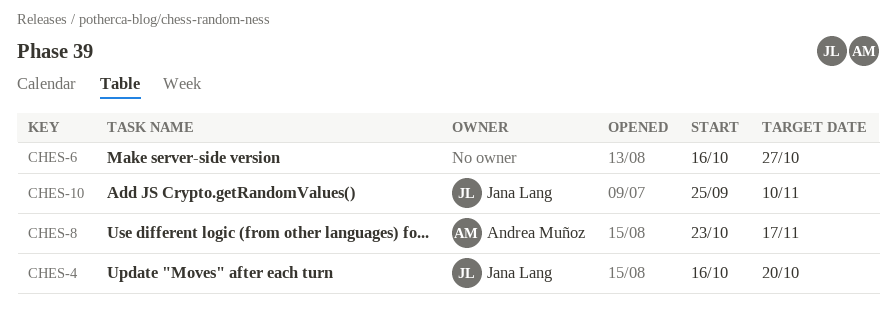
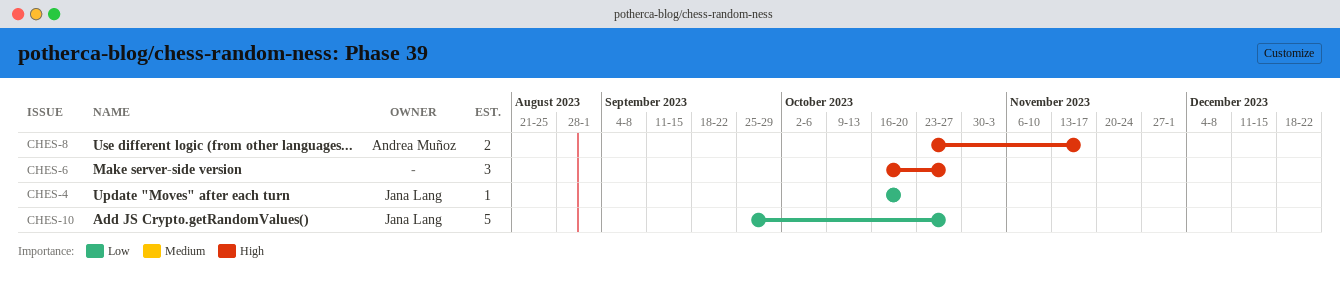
CHES-10, due: Nov 10 -> Oct 27

